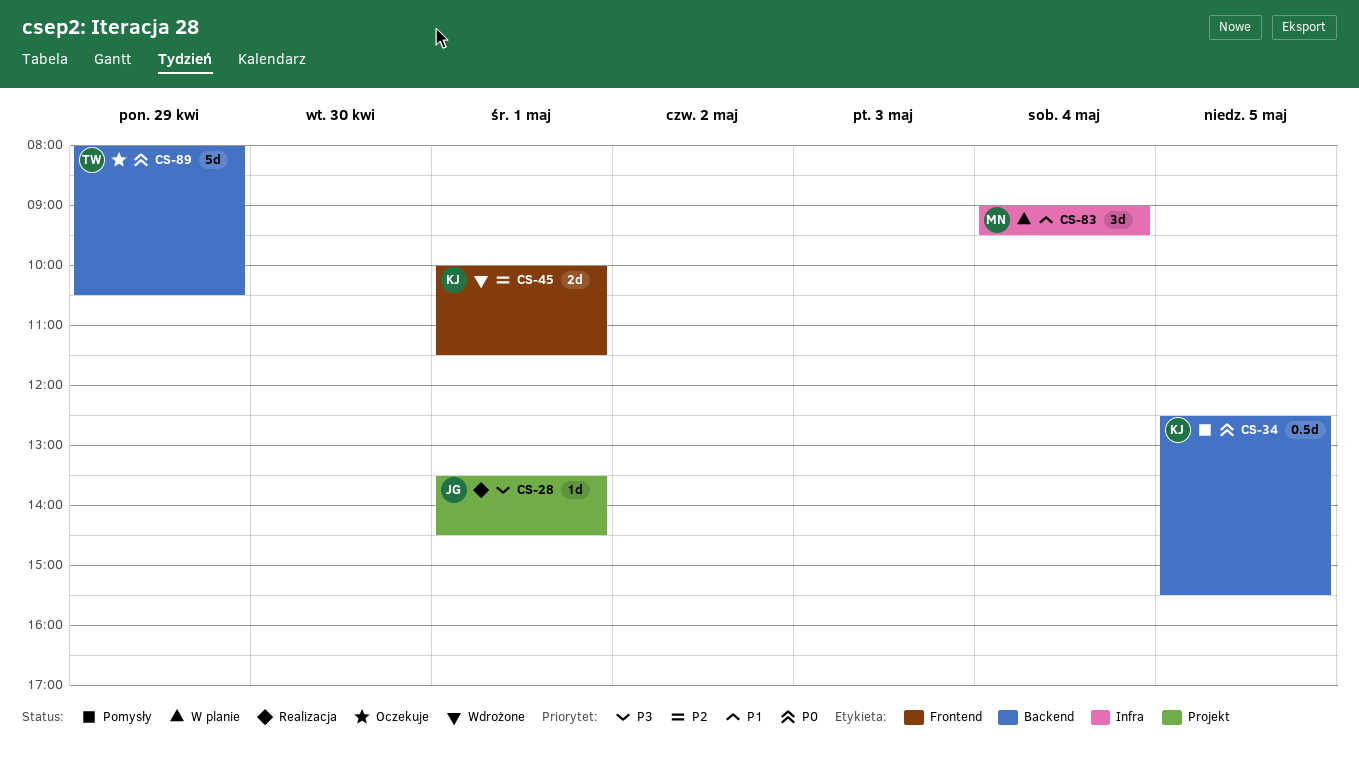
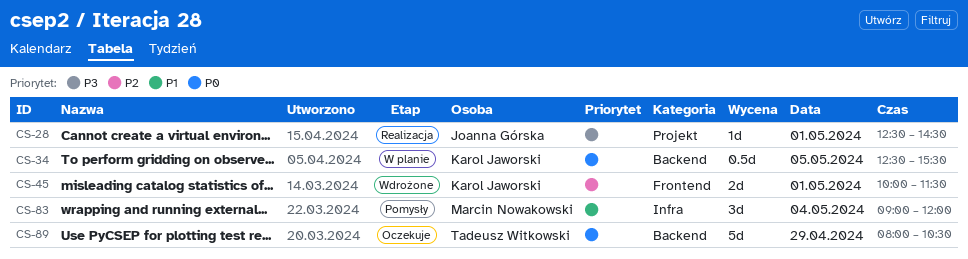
CS-28, begins: 13:30 -> 12:30
CS-34, status: Pomysły -> W planie
CS-83, status: W planie -> Pomysły
CS-83, ends: 09:30 -> 12:00

